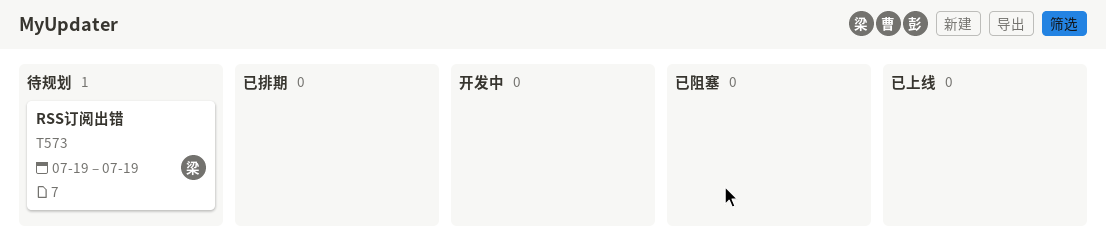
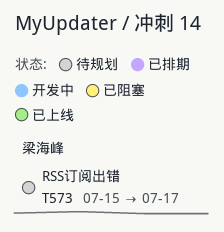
T573, start: Jul 19 -> Jul 15
T573, due: Jul 19 -> Jul 17

